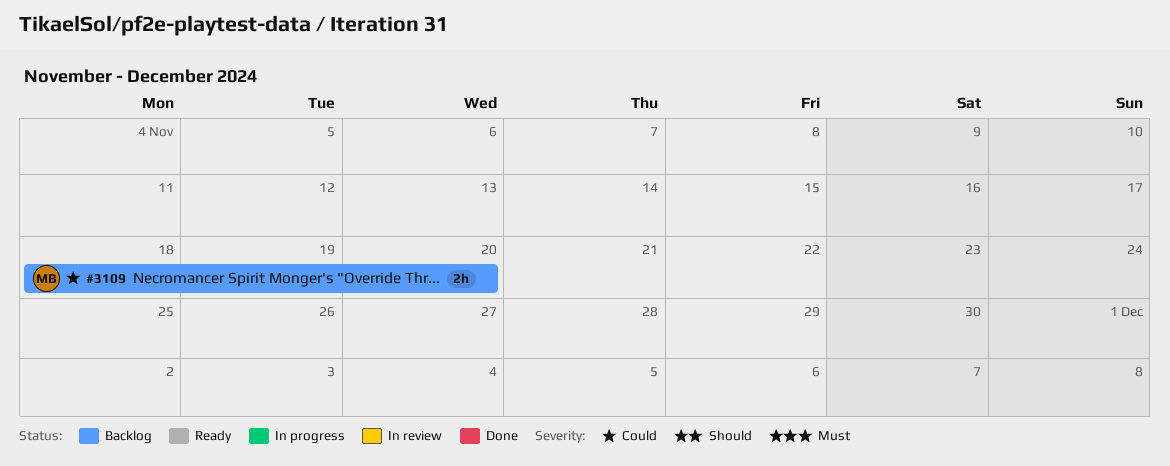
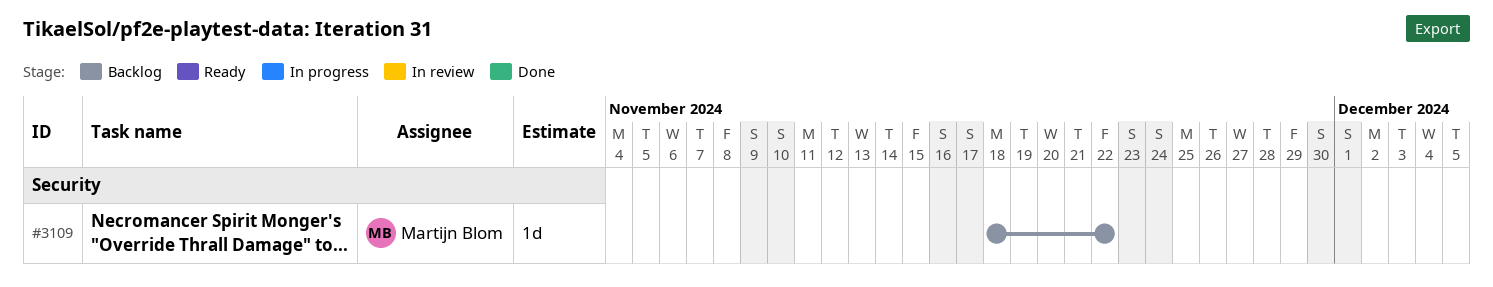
#3109, estimate: 2h -> 1d
#3109, due: Nov 20 -> Nov 22

